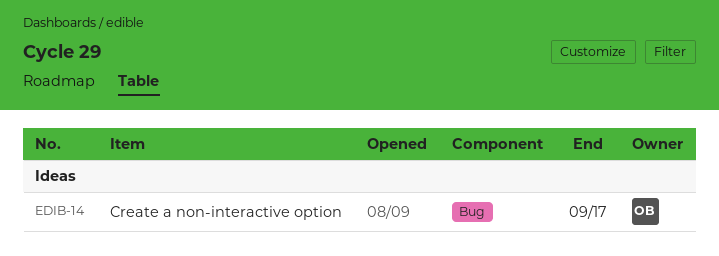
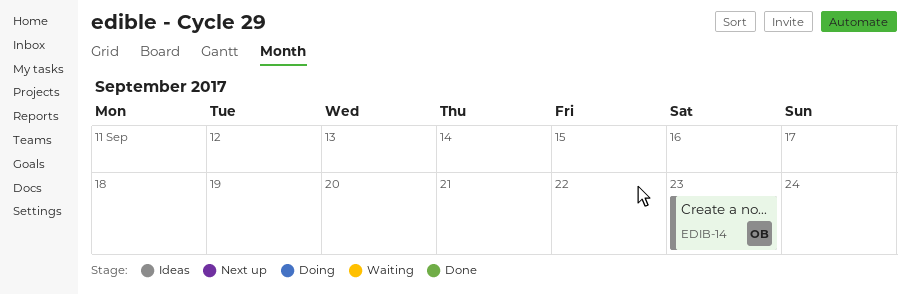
EDIB-14, due: Sep 17 -> Sep 23

